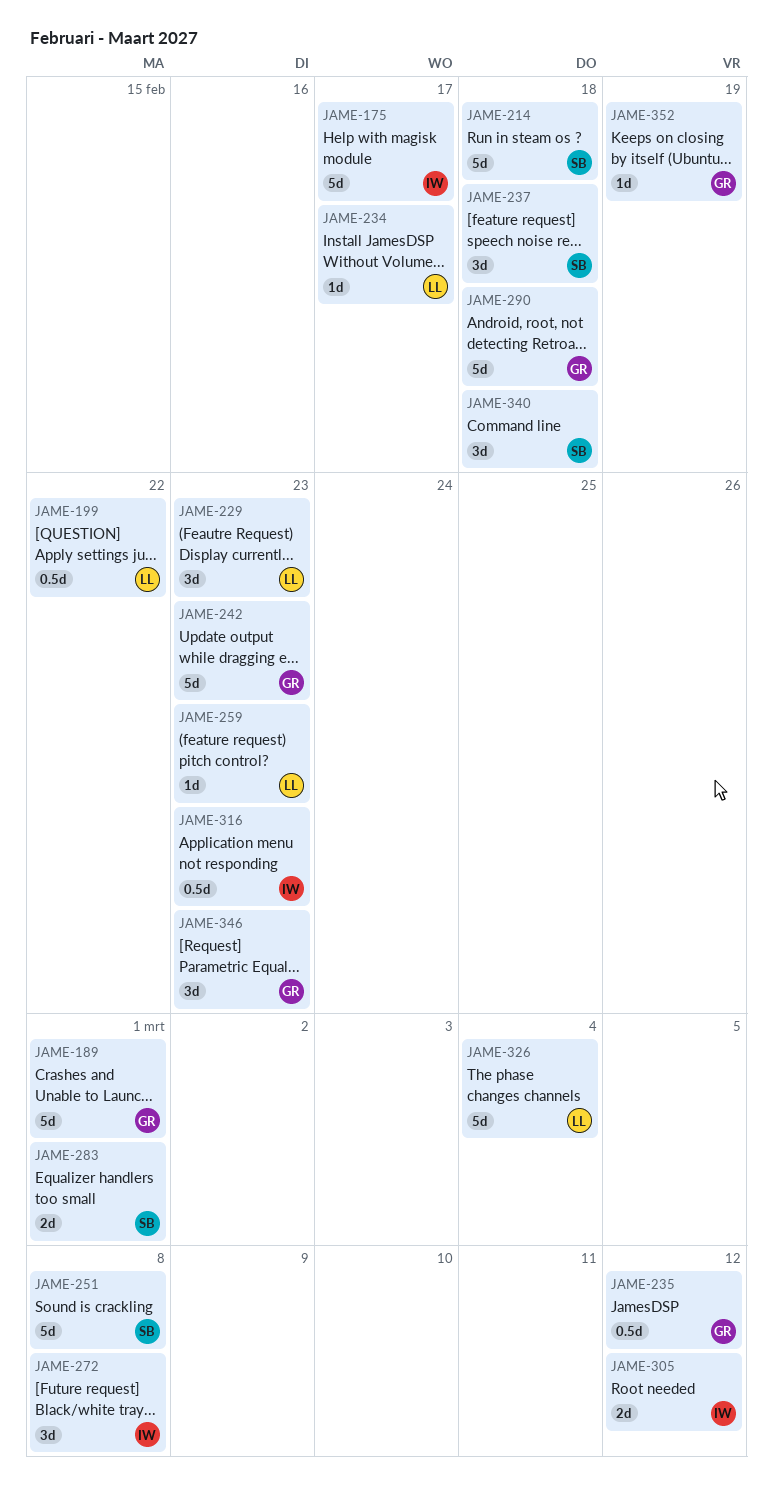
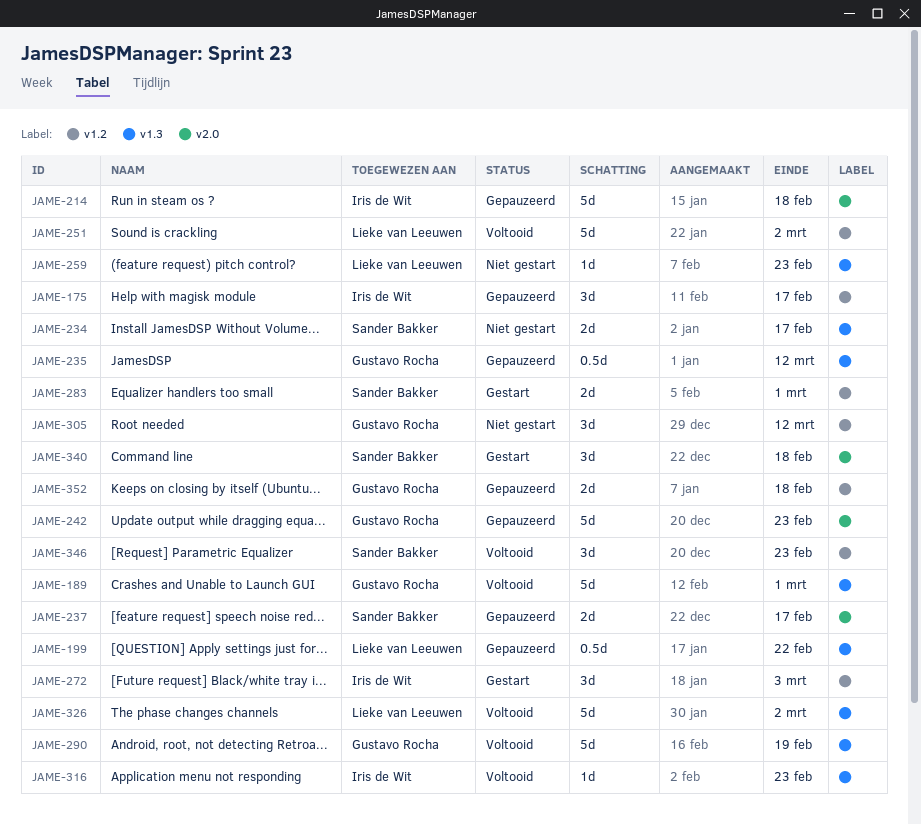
JAME-175, estimate: 5d -> 3d
JAME-214, owner: Sander Bakker -> Iris de Wit
JAME-229: present -> none
JAME-234, owner: Lieke van Leeuwen -> Sander Bakker
JAME-234, estimate: 1d -> 2d
JAME-237, estimate: 3d -> 2d
JAME-237, due: Feb 18 -> Feb 17
JAME-251, owner: Sander Bakker -> Lieke van Leeuwen
JAME-251, due: Mar 8 -> Mar 2
JAME-272, due: Mar 8 -> Mar 3
JAME-290, due: Feb 18 -> Feb 19
JAME-305, owner: Iris de Wit -> Gustavo Rocha
JAME-305, estimate: 2d -> 3d
JAME-316, estimate: 0.5d -> 1d
JAME-326, due: Mar 4 -> Mar 2
JAME-346, owner: Gustavo Rocha -> Sander Bakker
JAME-352, estimate: 1d -> 2d
JAME-352, due: Feb 19 -> Feb 18

